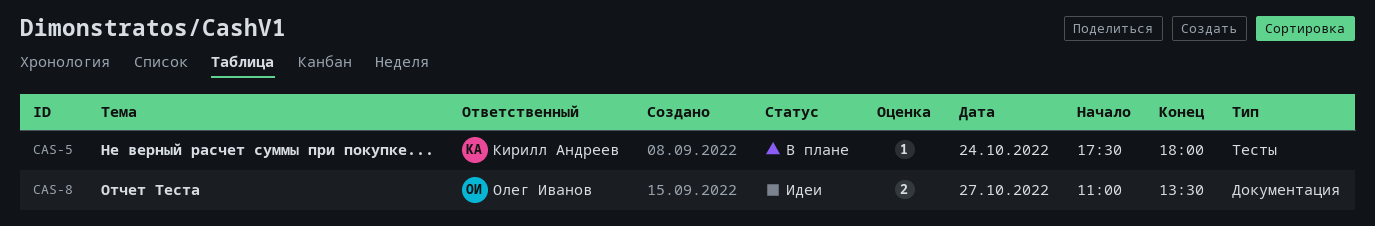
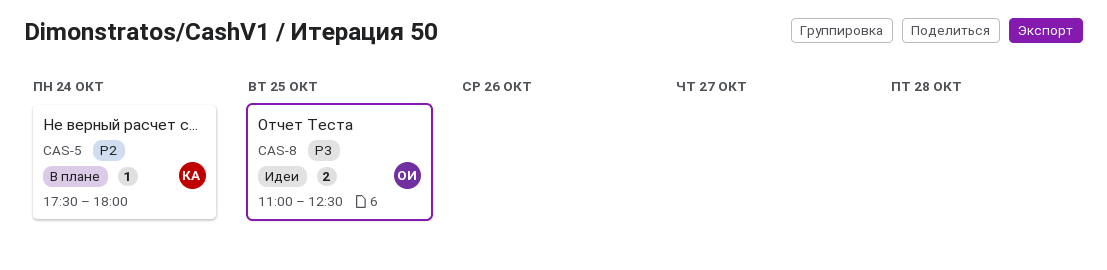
CAS-8, day: Oct 27 -> Oct 25
CAS-8, ends: 13:30 -> 12:30

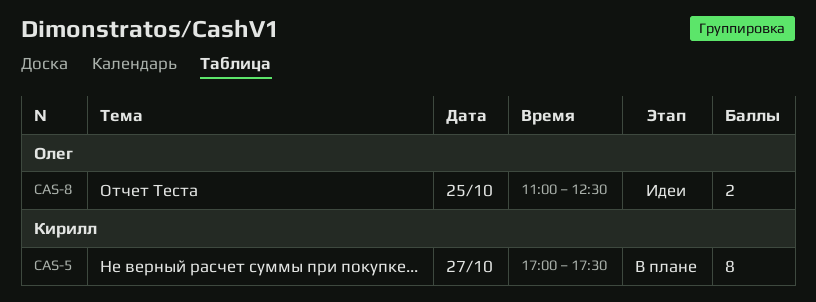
CAS-5, estimate: 1 -> 8
CAS-5, day: Oct 24 -> Oct 27
CAS-5, begins: 17:30 -> 17:00
CAS-5, ends: 18:00 -> 17:30

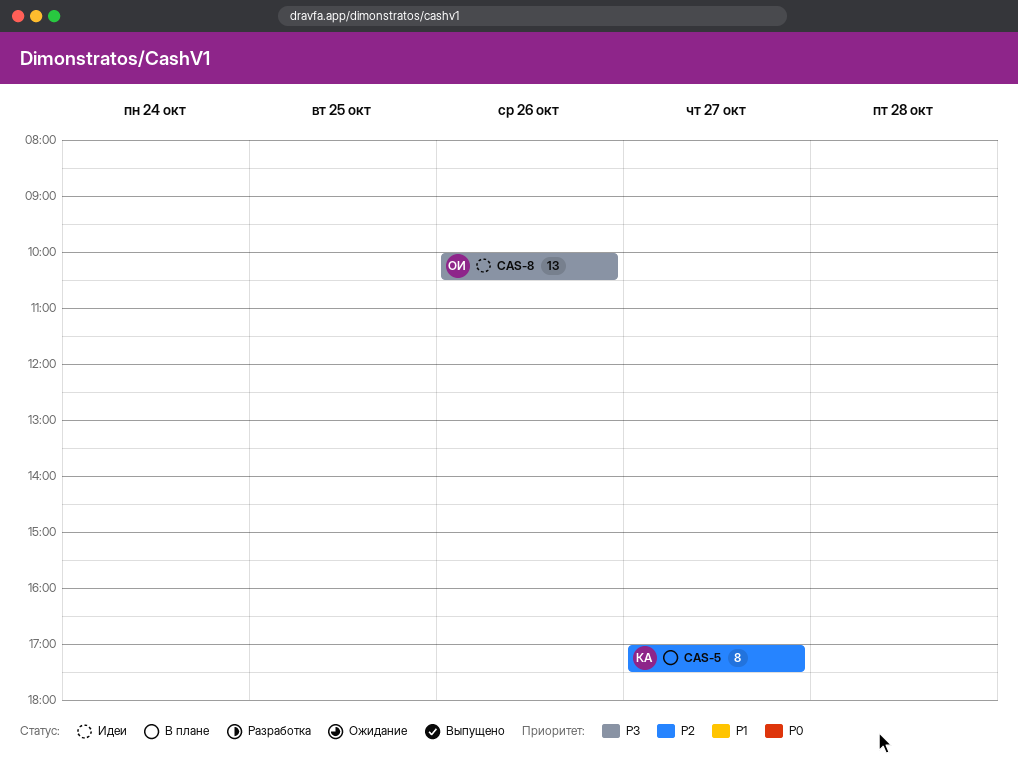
CAS-8, estimate: 2 -> 13
CAS-8, day: Oct 25 -> Oct 26
CAS-8, begins: 11:00 -> 10:00
CAS-8, ends: 12:30 -> 10:30

